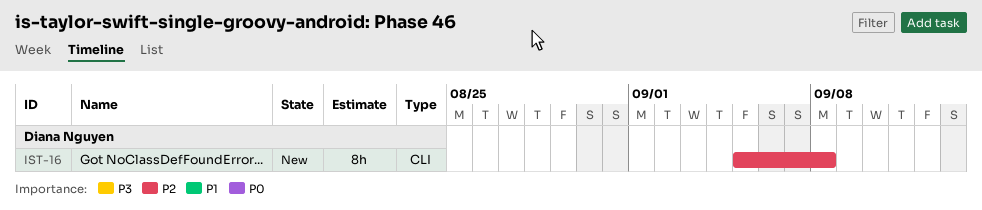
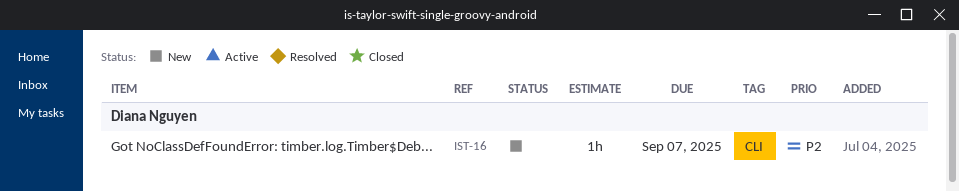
IST-16, estimate: 8h -> 1h
IST-16, due: Sep 8 -> Sep 7

